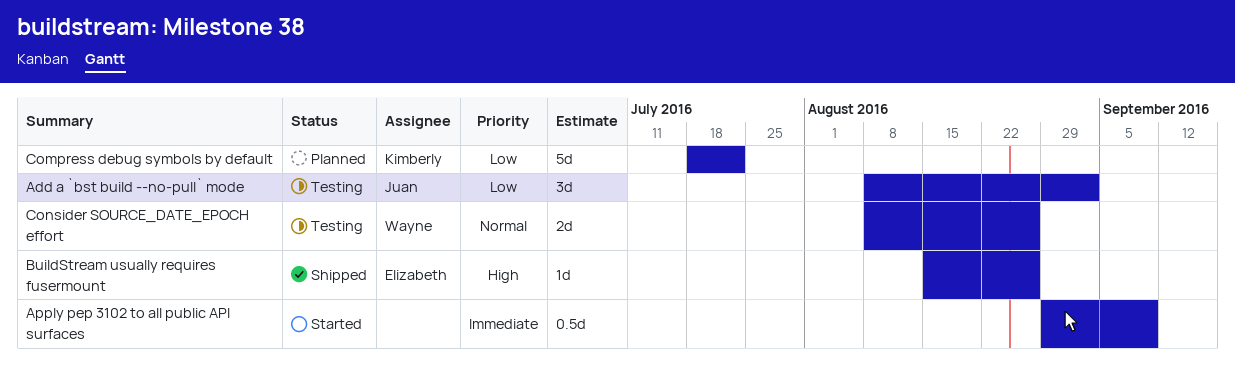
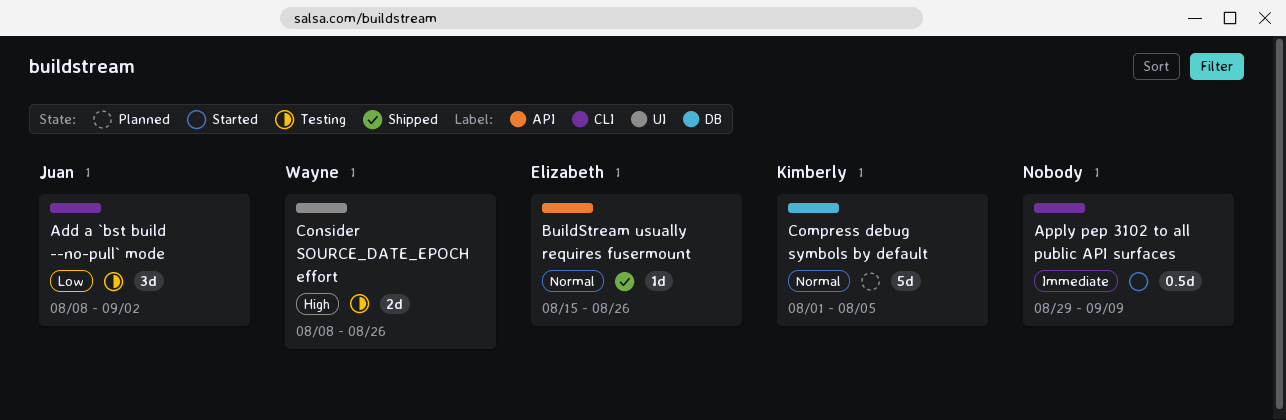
BuildStream usually requires fusermount, priority: High -> Normal
Compress debug symbols by default, priority: Low -> Normal
Compress debug symbols by default, start: Jul 18 -> Aug 1
Compress debug symbols by default, due: Jul 22 -> Aug 5
Consider SOURCE_DATE_EPOCH effort, priority: Normal -> High

